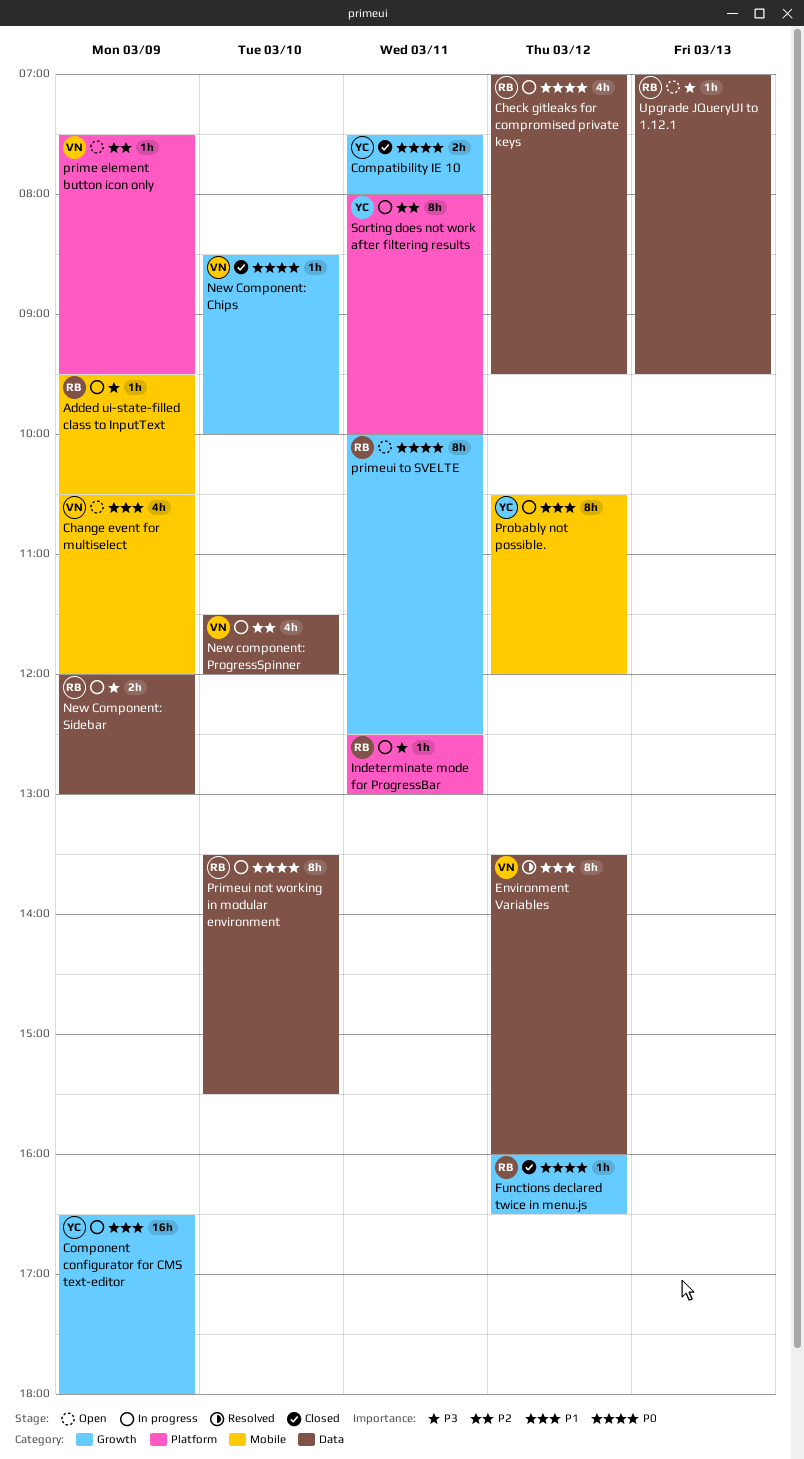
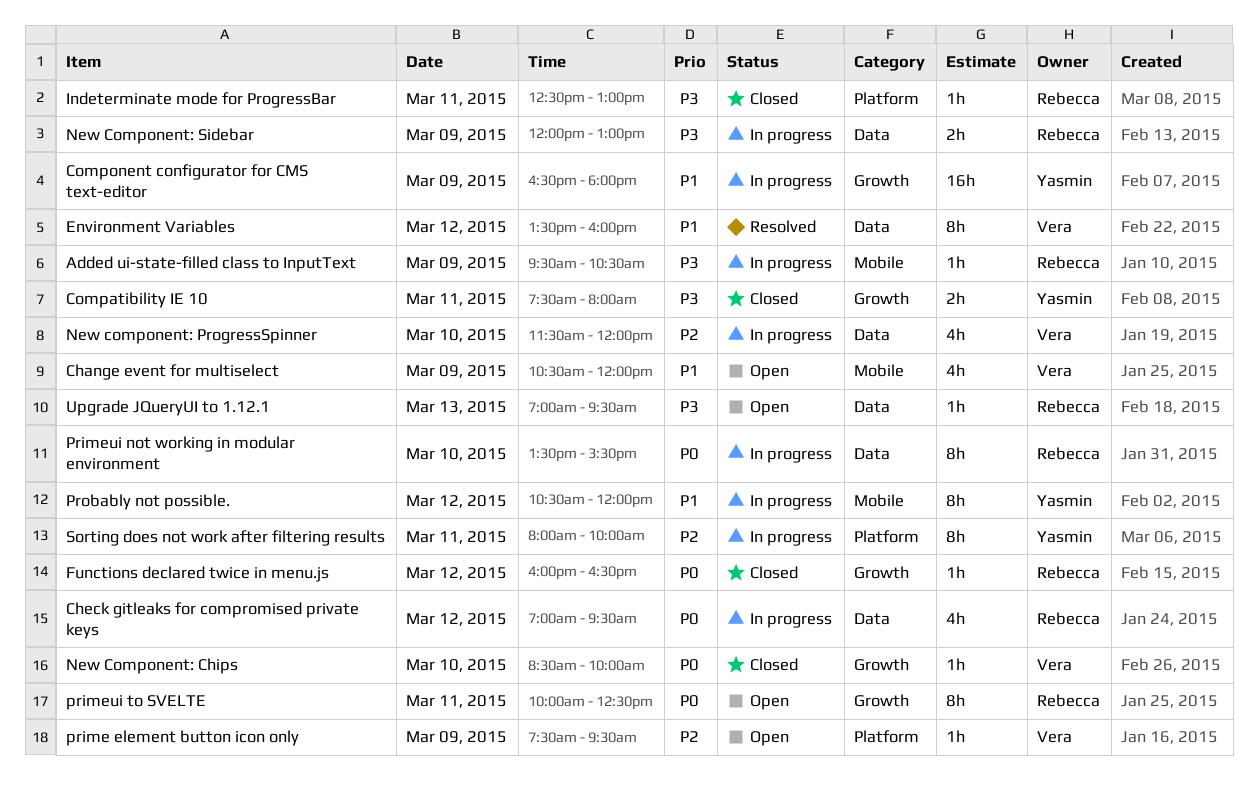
Compatibility IE 10, priority: P0 -> P3
Indeterminate mode for ProgressBar, status: In progress -> Closed

